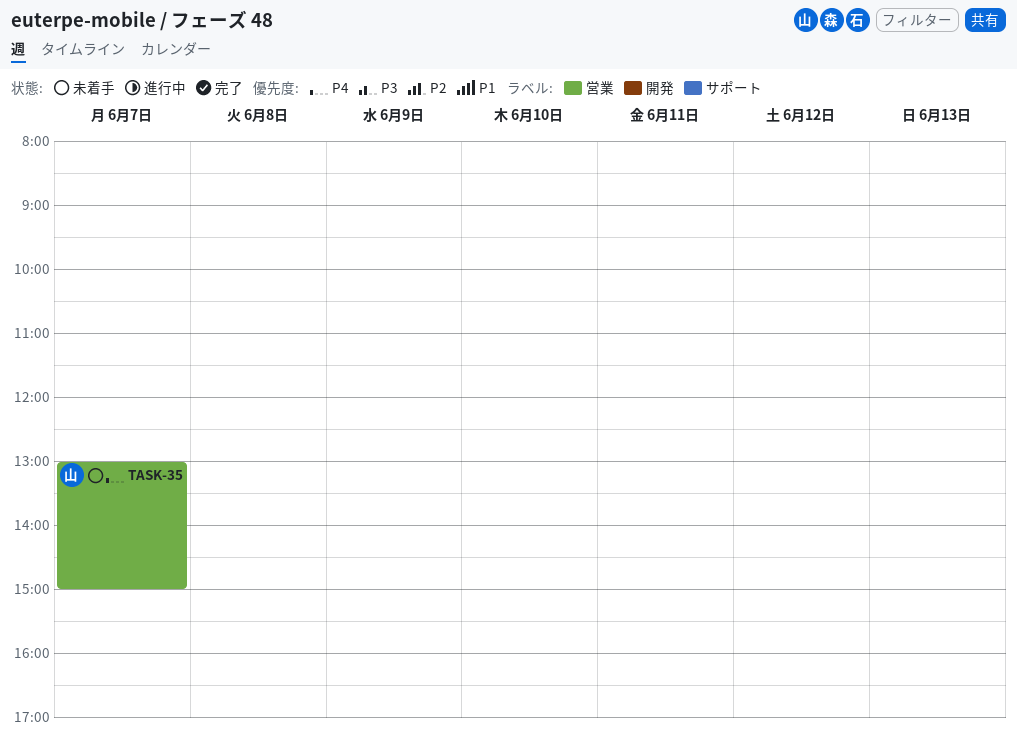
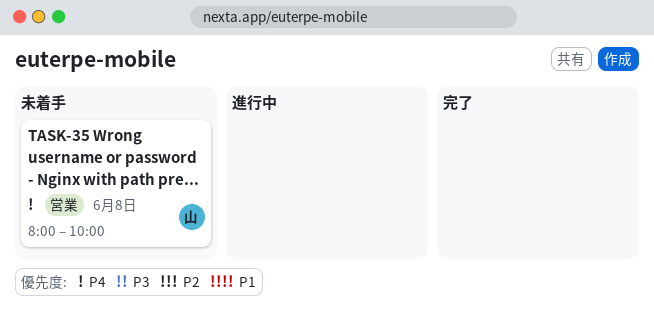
TASK-35, day: Jun 7 -> Jun 8
TASK-35, begins: 13:00 -> 08:00
TASK-35, ends: 15:00 -> 10:00

